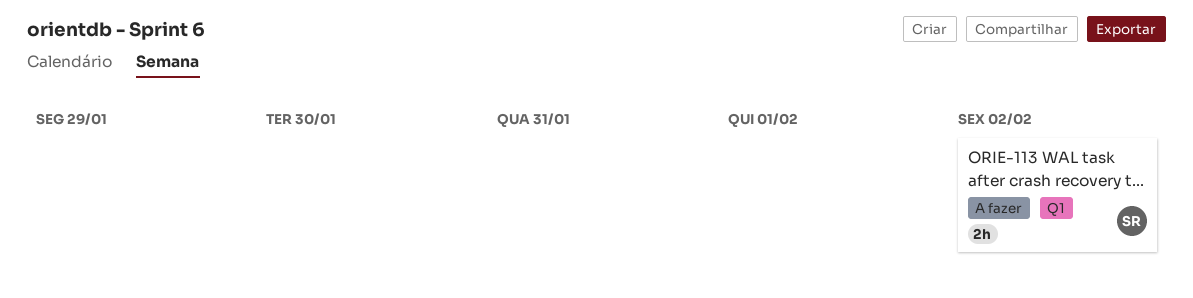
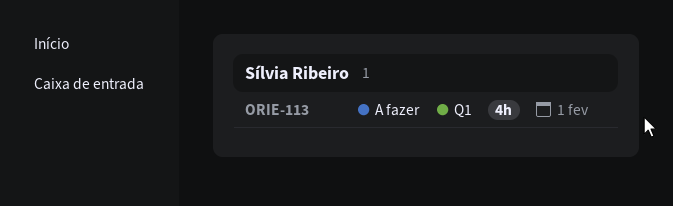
ORIE-113, estimate: 2h -> 4h
ORIE-113, due: Feb 2 -> Feb 1

